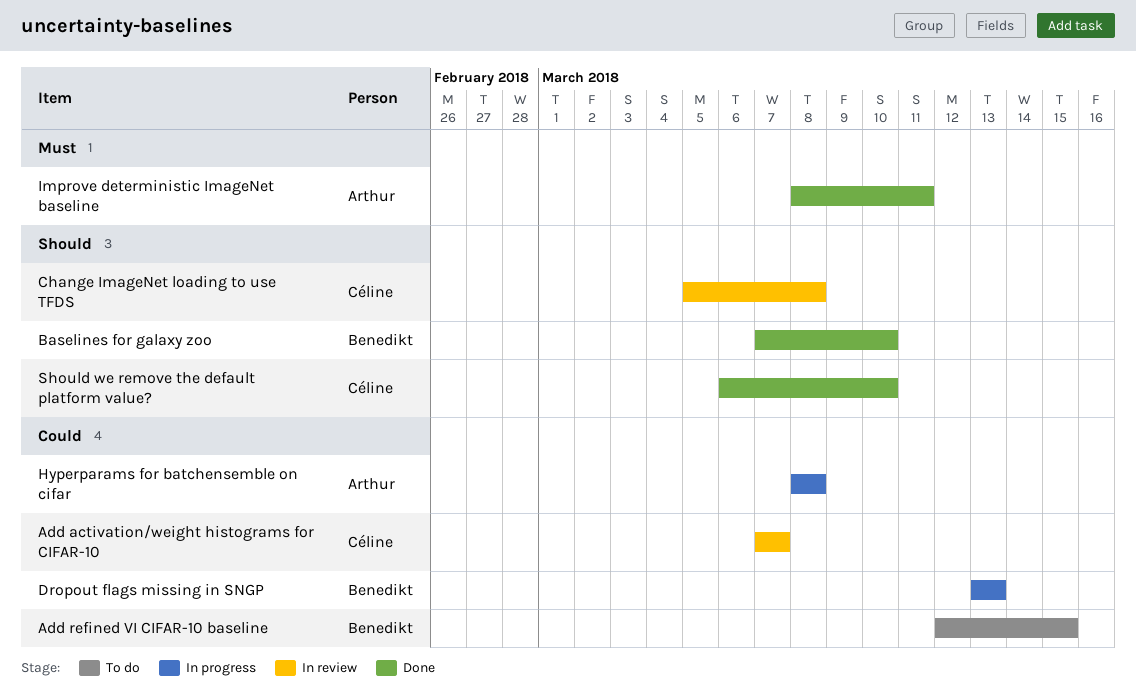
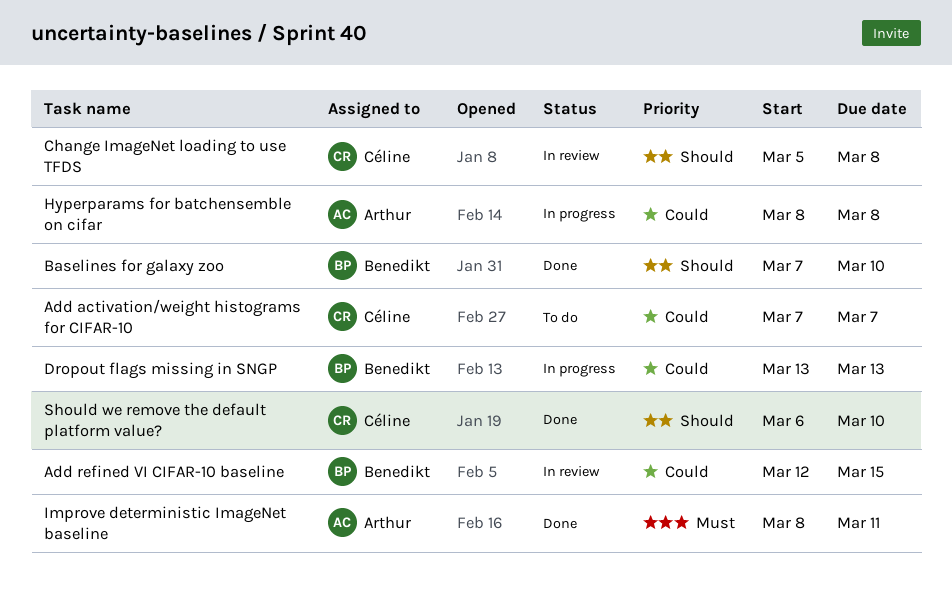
Add activation/weight histograms for CIFAR-10, status: In review -> To do
Add refined VI CIFAR-10 baseline, status: To do -> In review

